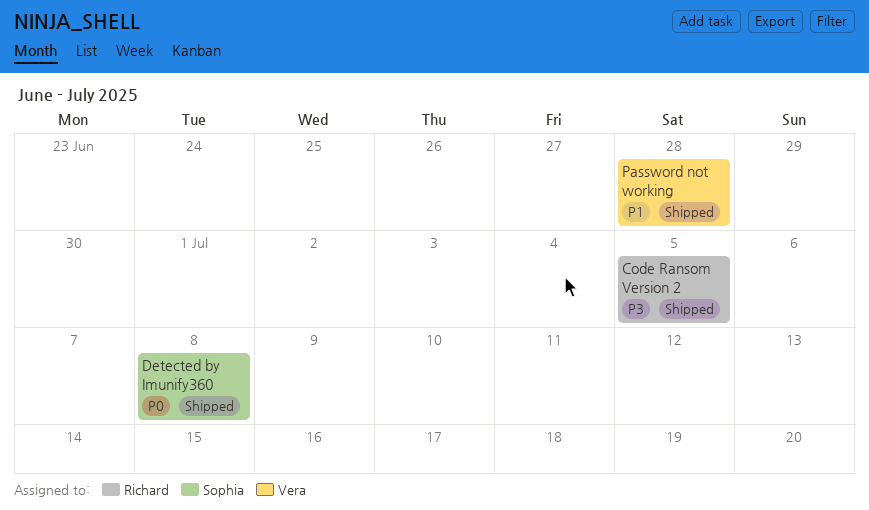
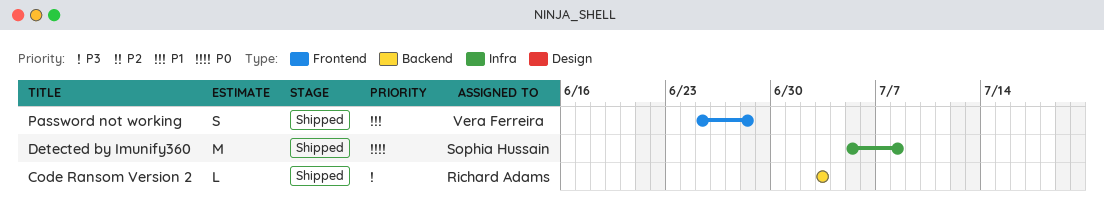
Code Ransom Version 2, due: Jul 5 -> Jul 3

